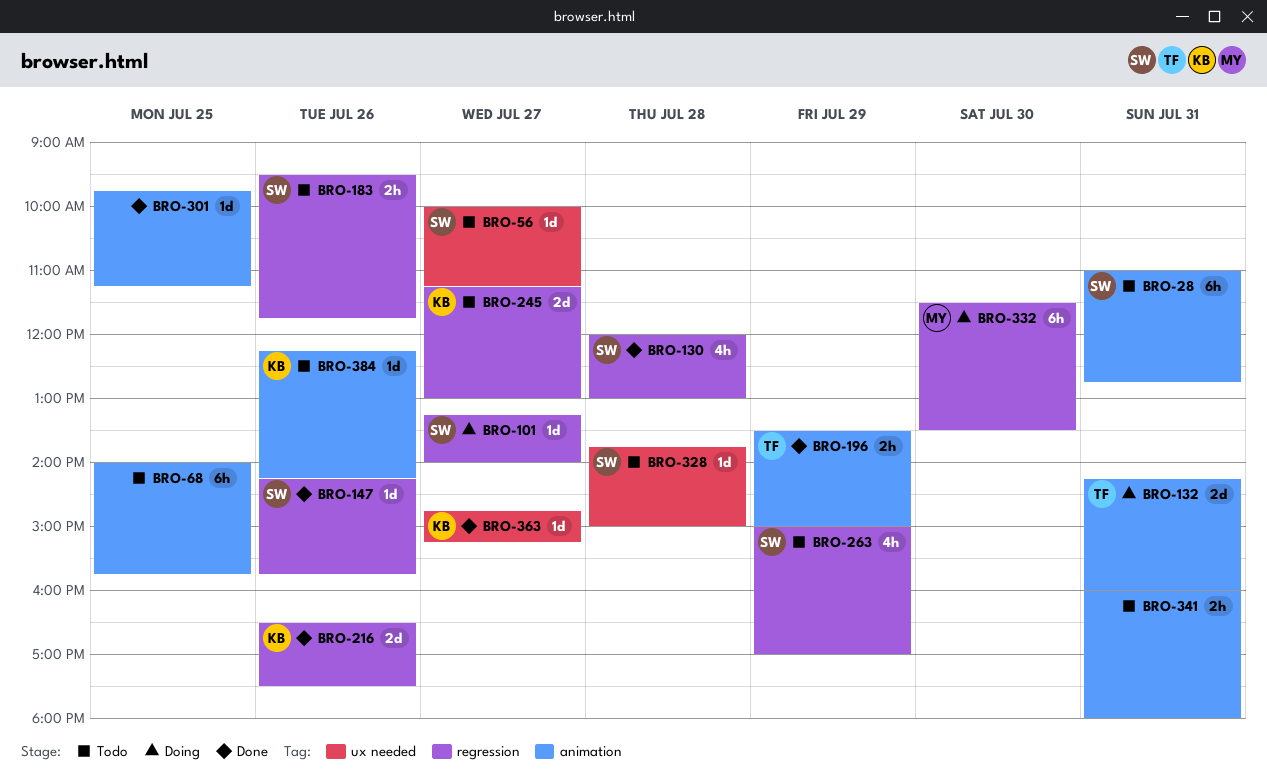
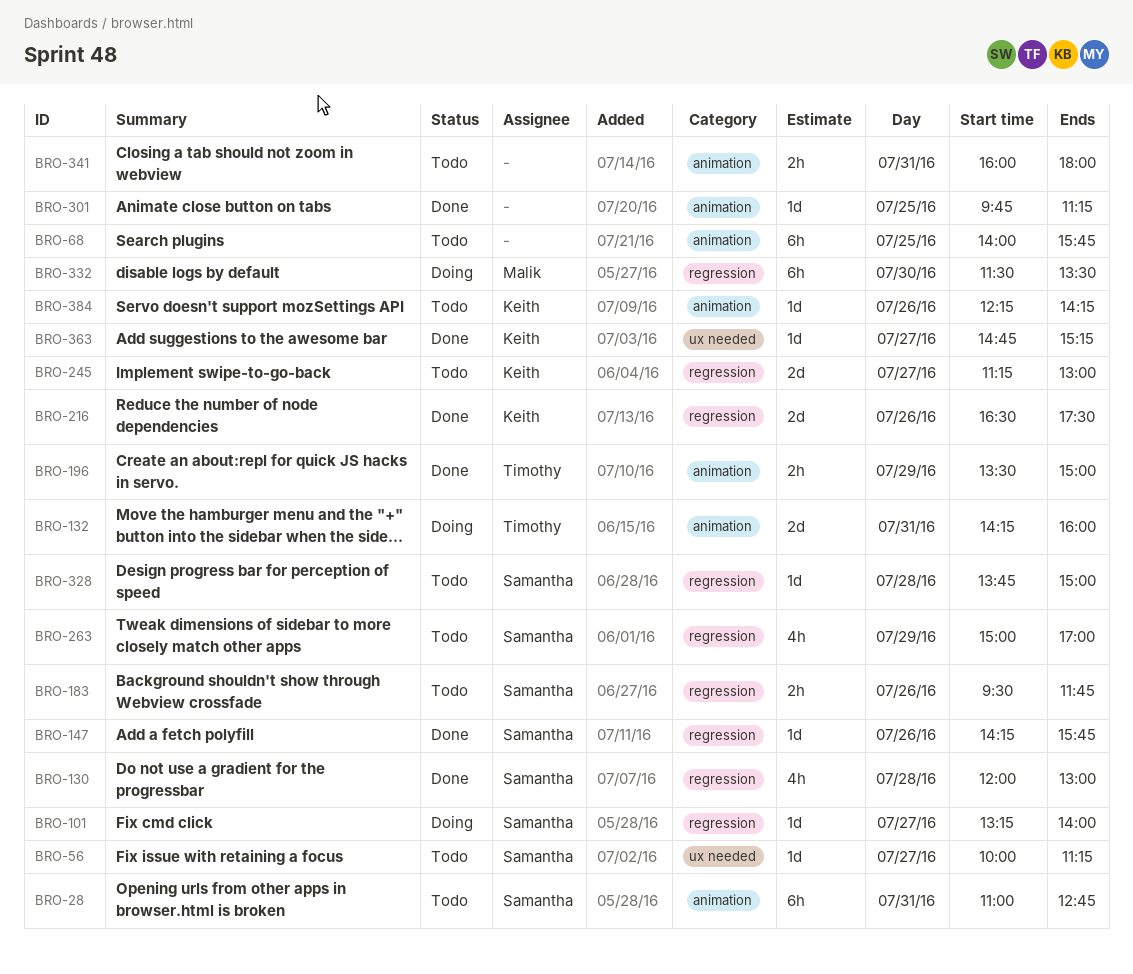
BRO-328, label: ux needed -> regression

